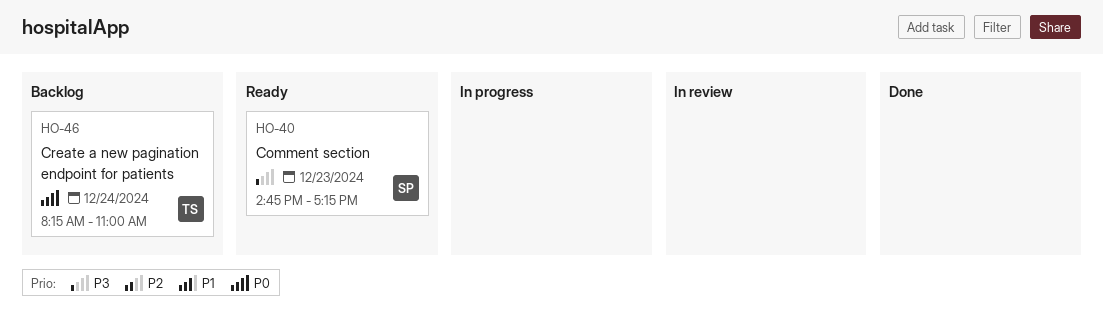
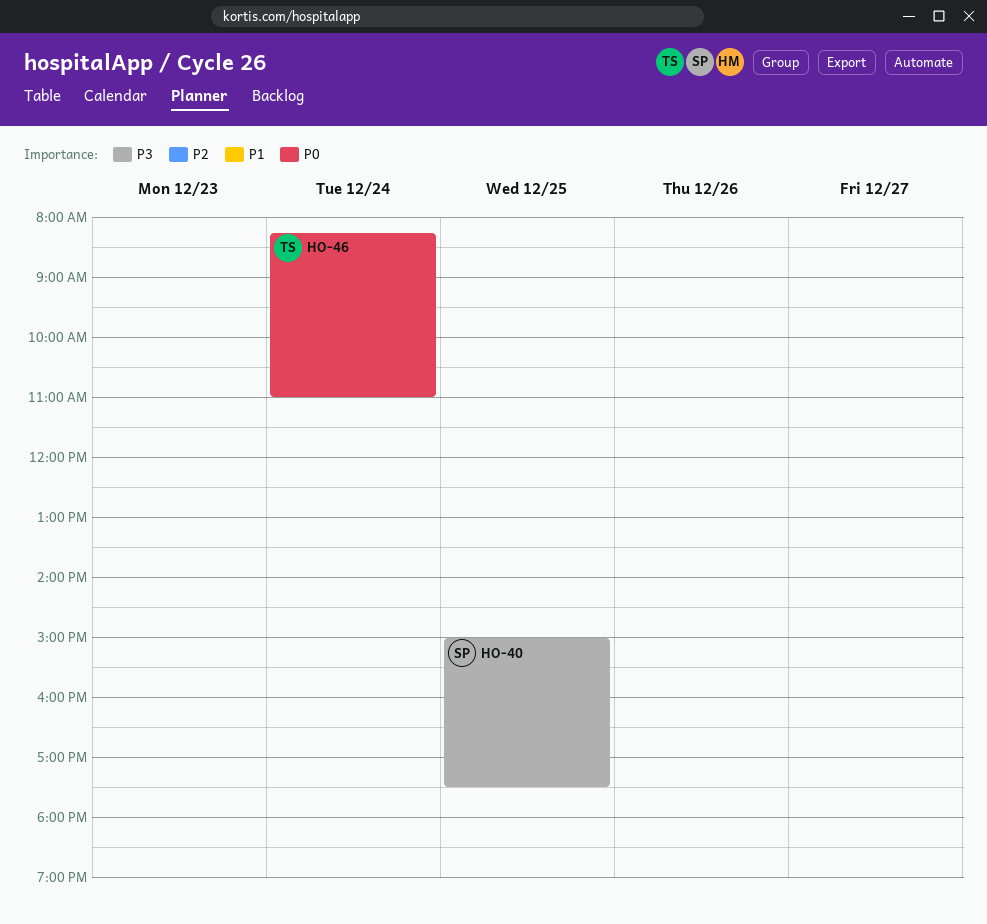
HO-40, day: Dec 23 -> Dec 25
HO-40, begins: 14:45 -> 15:00
HO-40, ends: 17:15 -> 17:30

